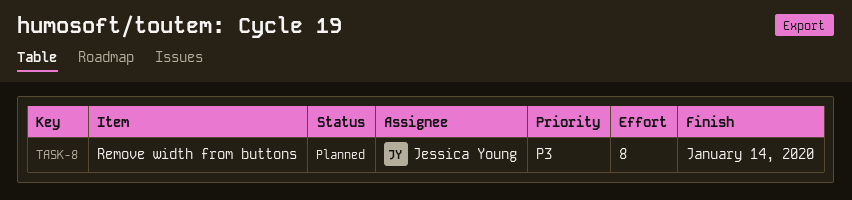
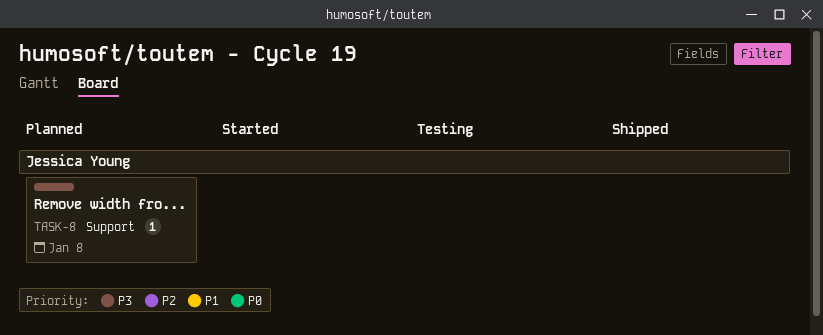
TASK-8, estimate: 8 -> 1
TASK-8, due: Jan 14 -> Jan 8

